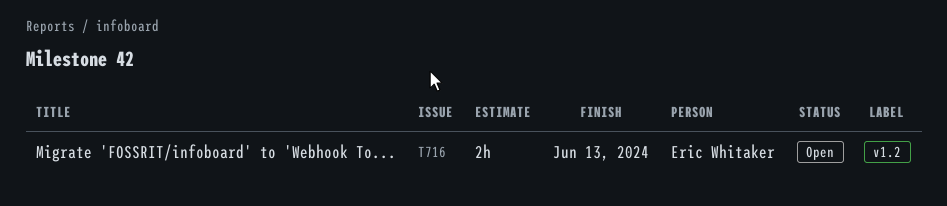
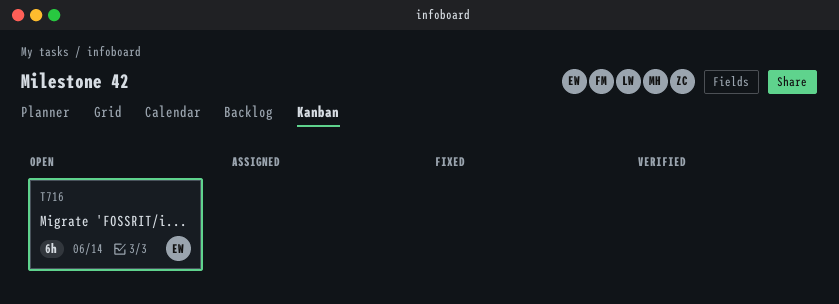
T716, estimate: 2h -> 6h
T716, due: Jun 13 -> Jun 14

